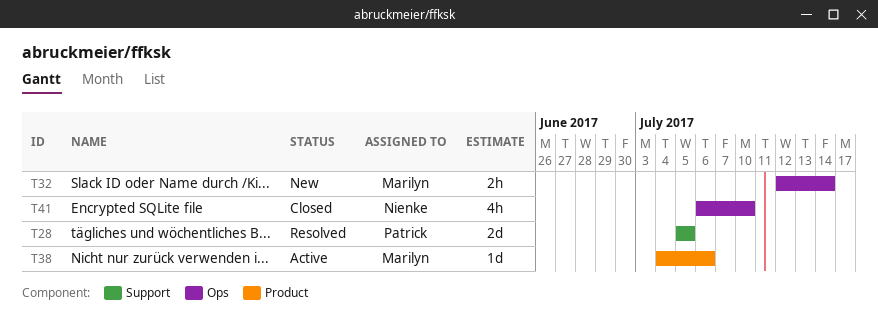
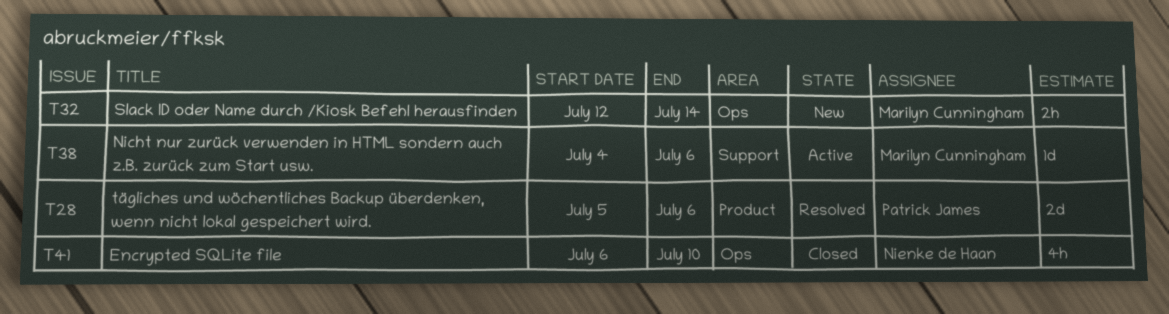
T28, label: Support -> Product
T28, due: Jul 5 -> Jul 6
T38, label: Product -> Support

